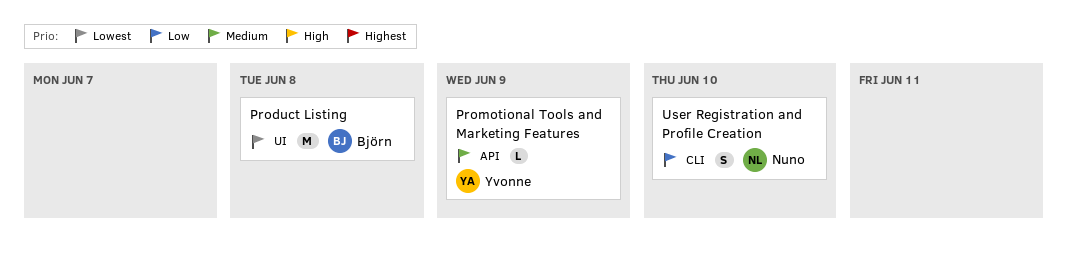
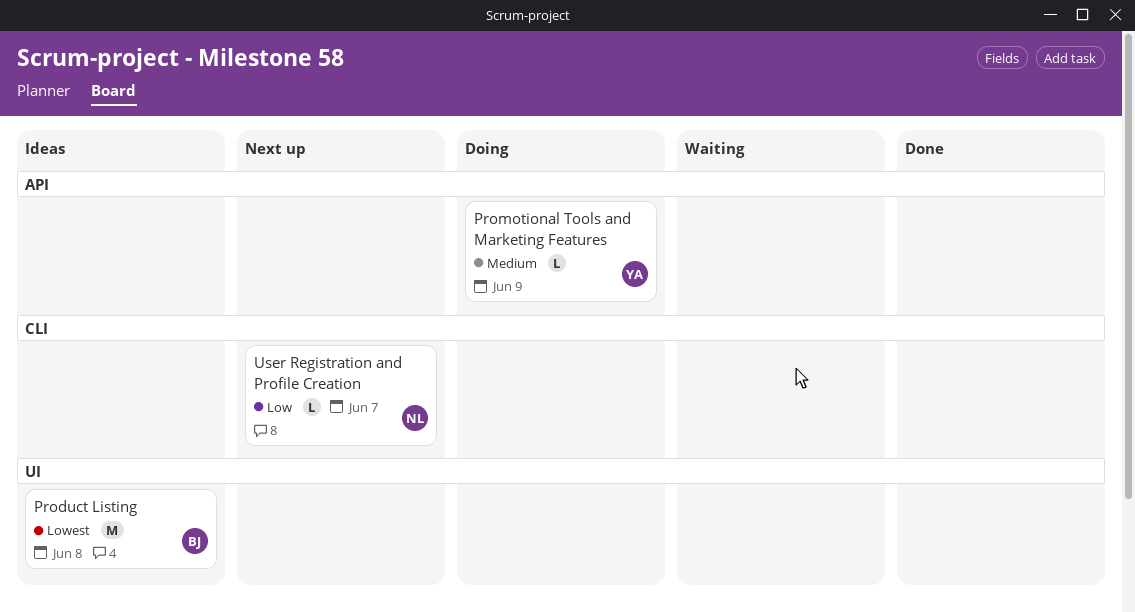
User Registration and Profile Creation, estimate: S -> L
User Registration and Profile Creation, due: Jun 10 -> Jun 7

